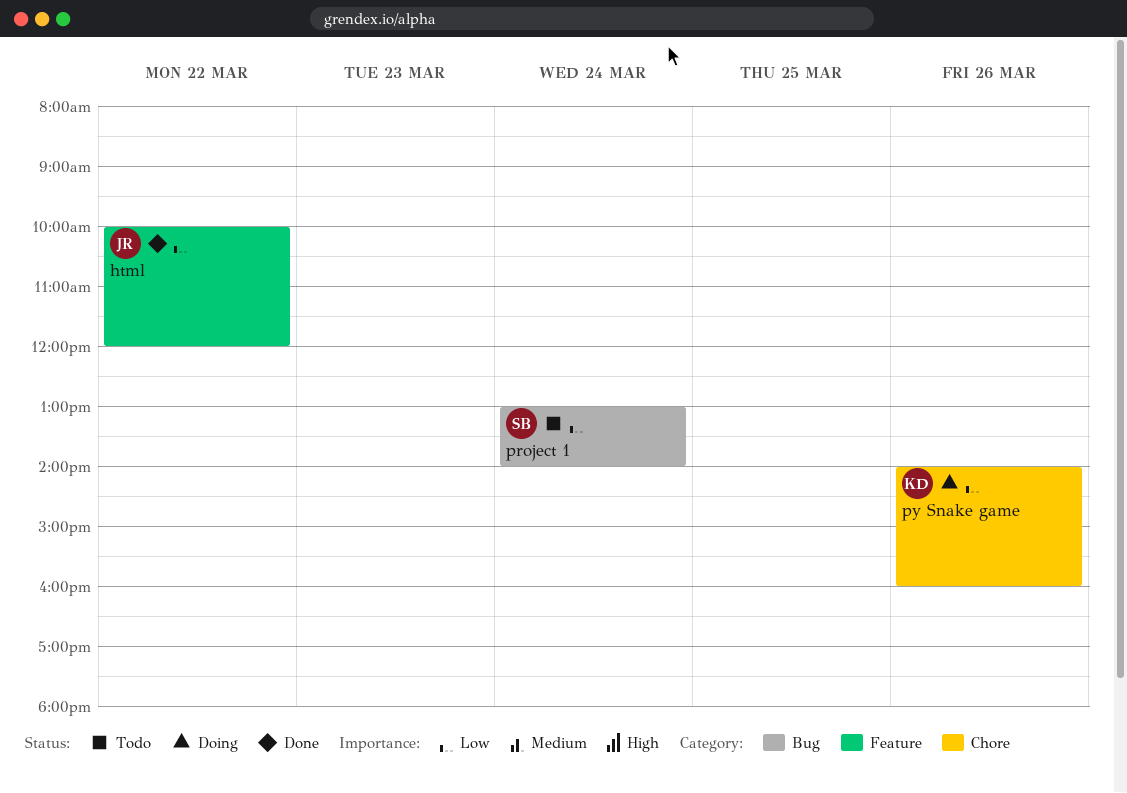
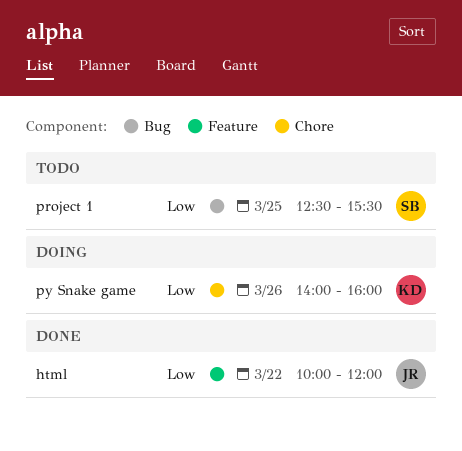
project 1, day: Mar 24 -> Mar 25
project 1, begins: 13:00 -> 12:30
project 1, ends: 14:00 -> 15:30

